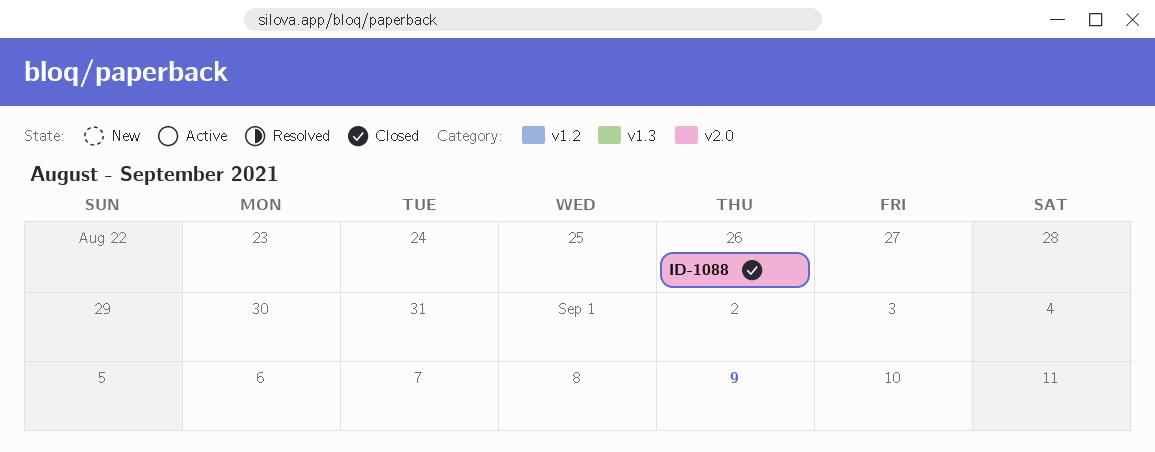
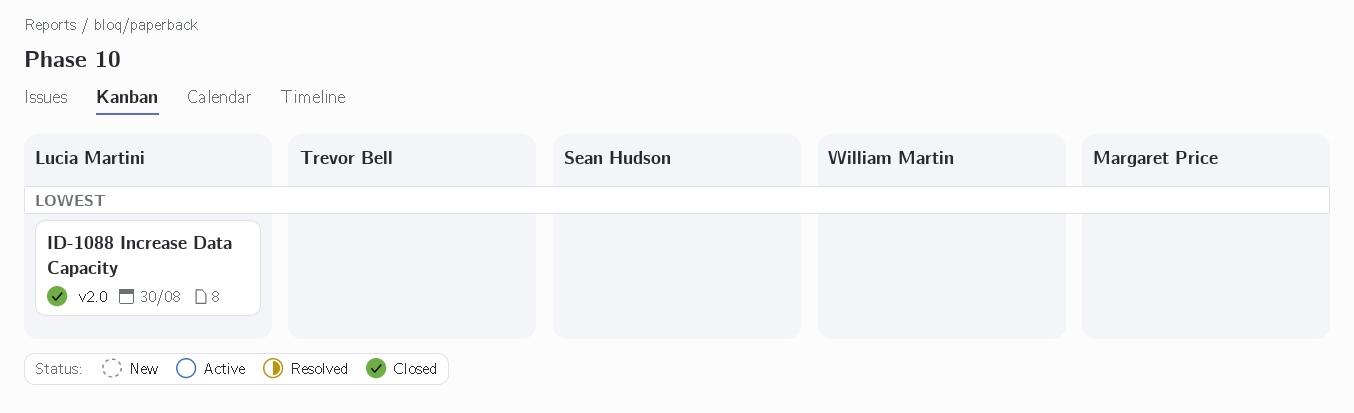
ID-1088, due: Aug 26 -> Aug 30

